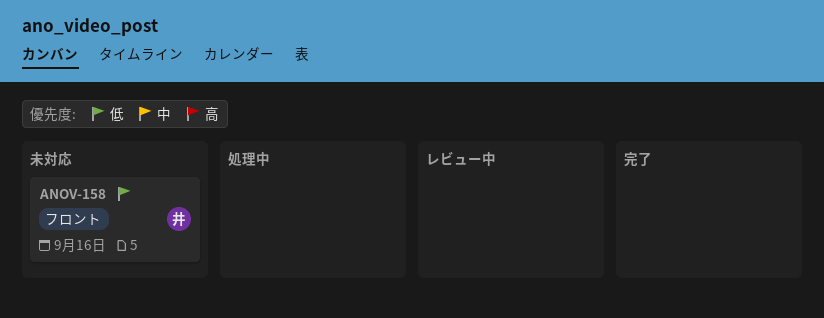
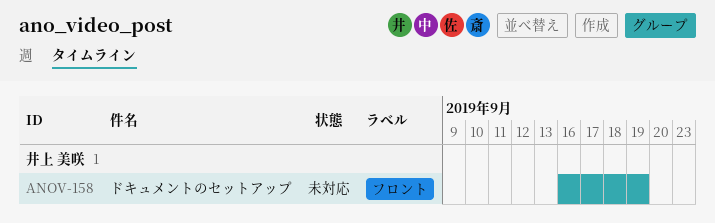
ANOV-158, due: Sep 16 -> Sep 19

